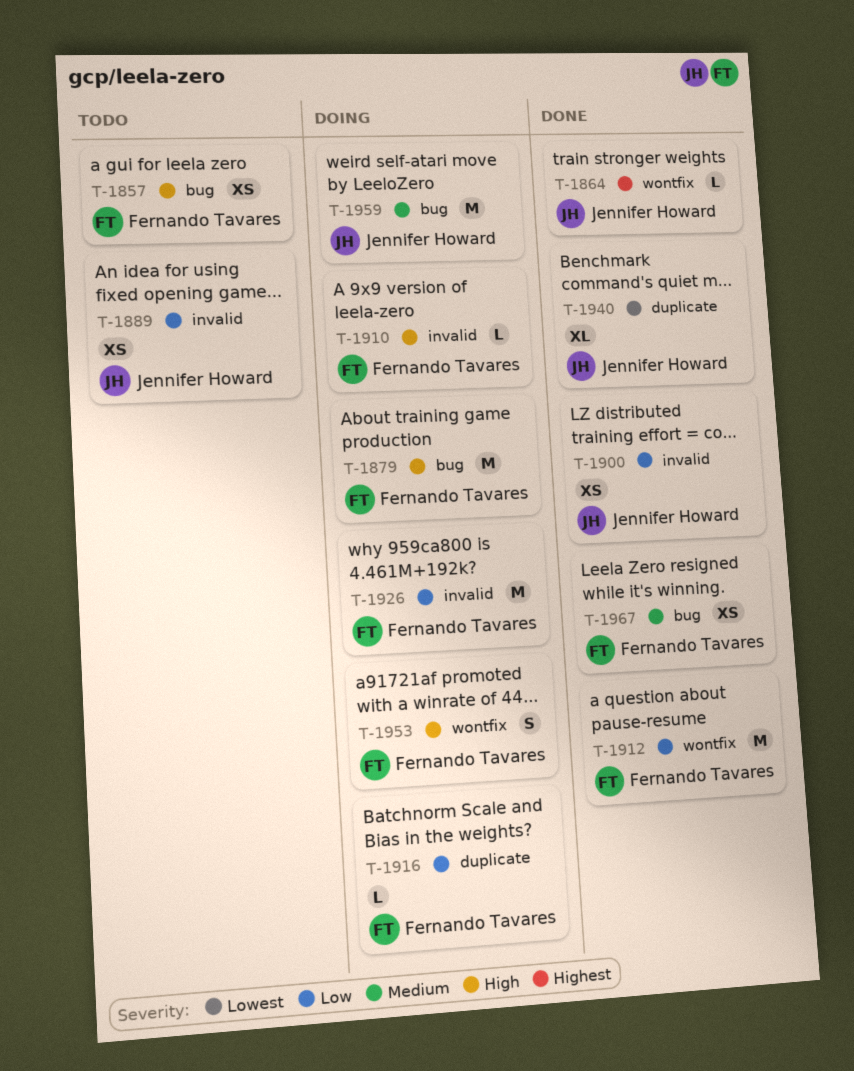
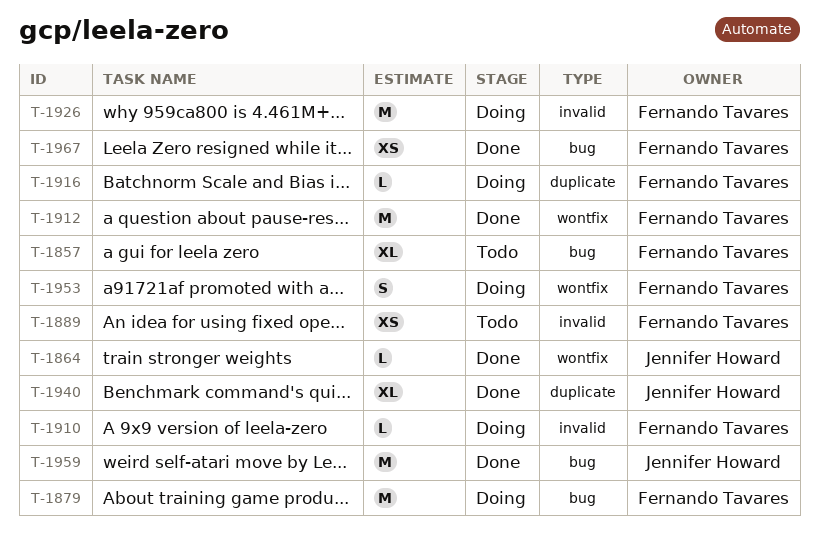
T-1857, estimate: XS -> XL
T-1889, owner: Jennifer Howard -> Fernando Tavares
T-1900: present -> none
T-1959, status: Doing -> Done

